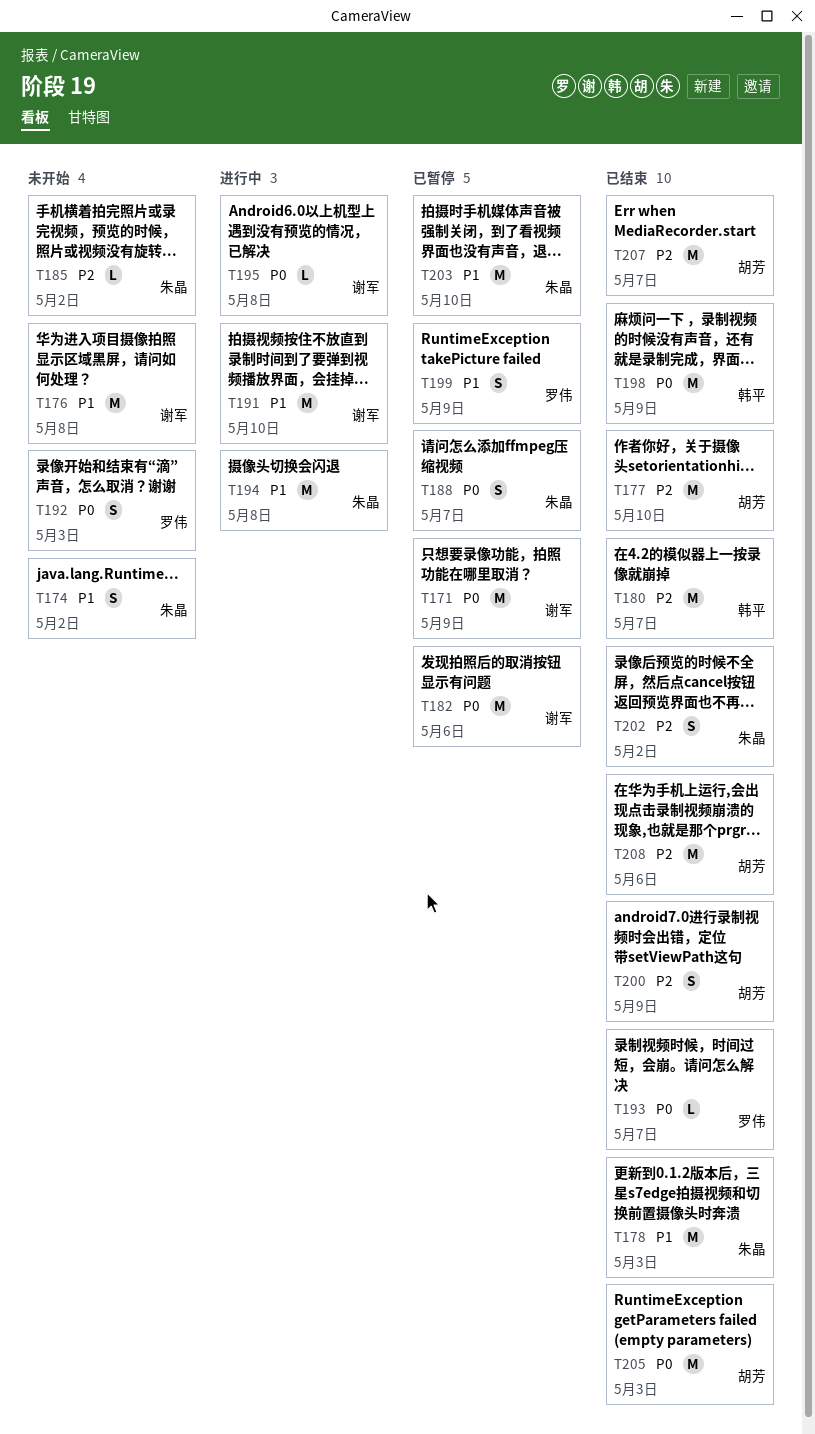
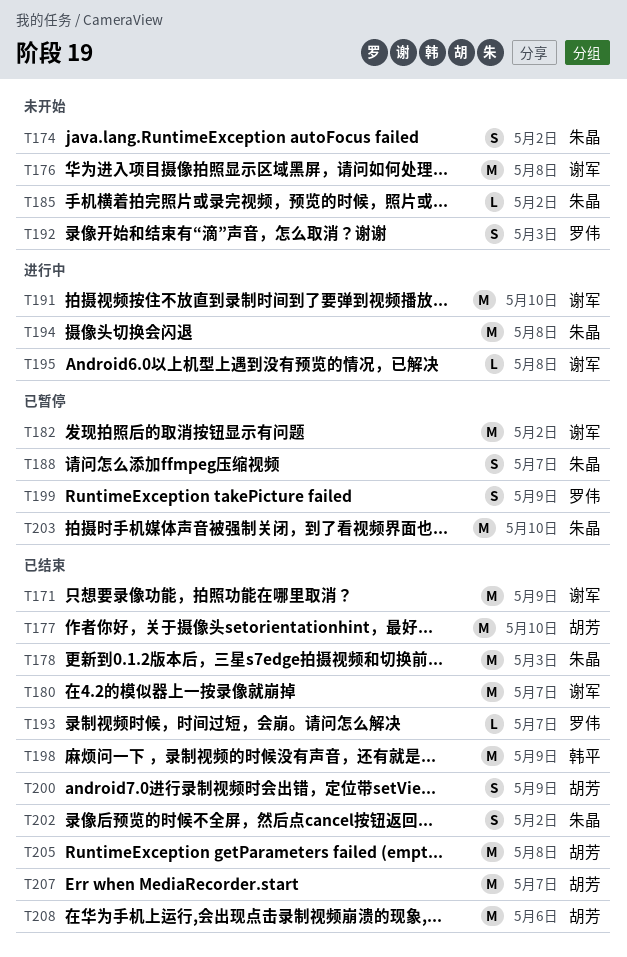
T171, status: 已暂停 -> 已结束
T180, owner: 韩平 -> 谢军
T182, due: May 6 -> May 2
T205, due: May 3 -> May 8

